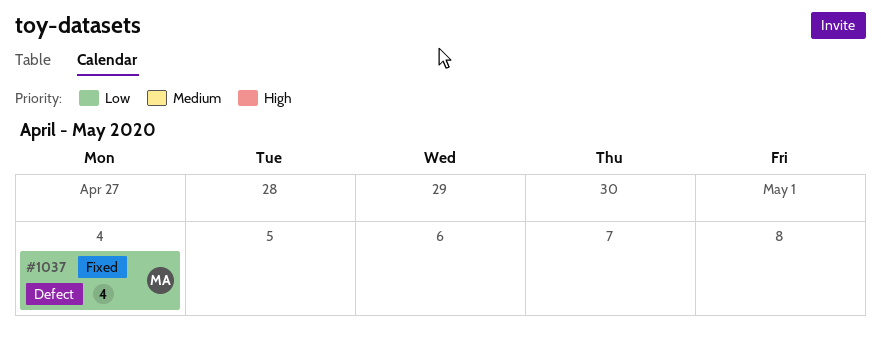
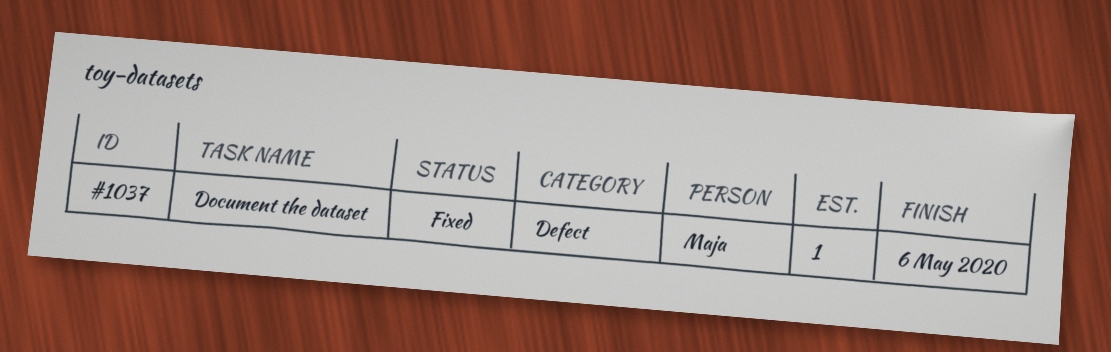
#1037, estimate: 4 -> 1
#1037, due: May 4 -> May 6

